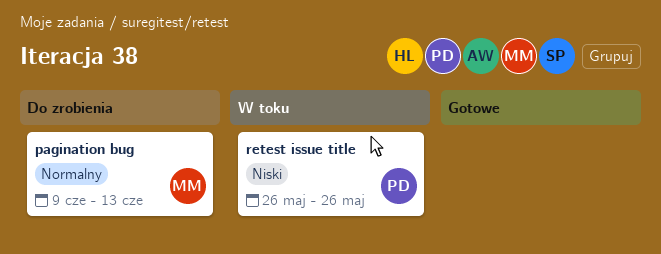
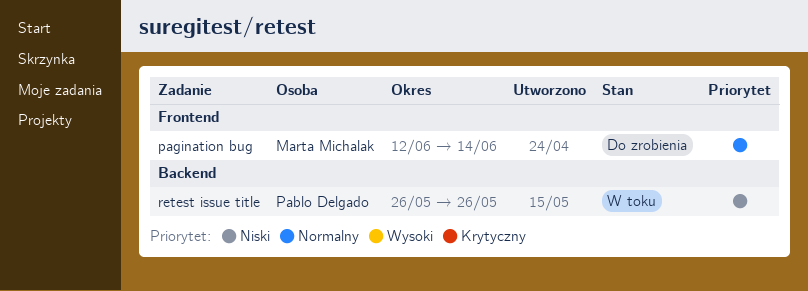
pagination bug, start: Jun 9 -> Jun 12
pagination bug, due: Jun 13 -> Jun 14

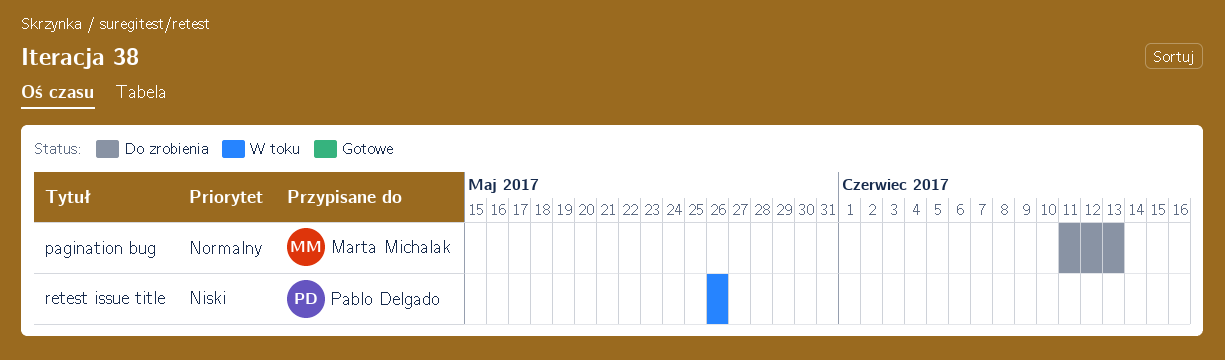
pagination bug, start: Jun 12 -> Jun 11
pagination bug, due: Jun 14 -> Jun 13

